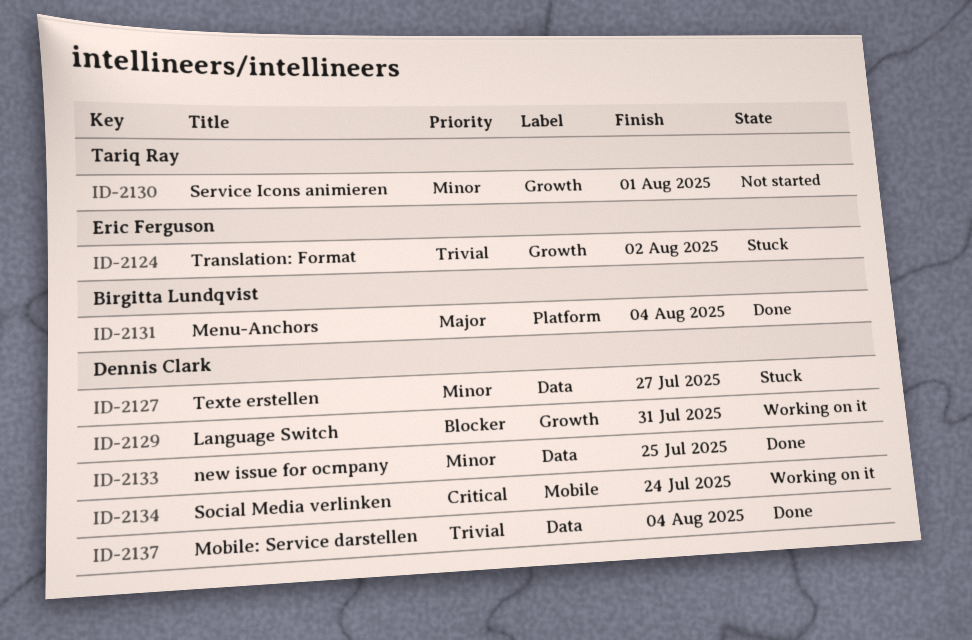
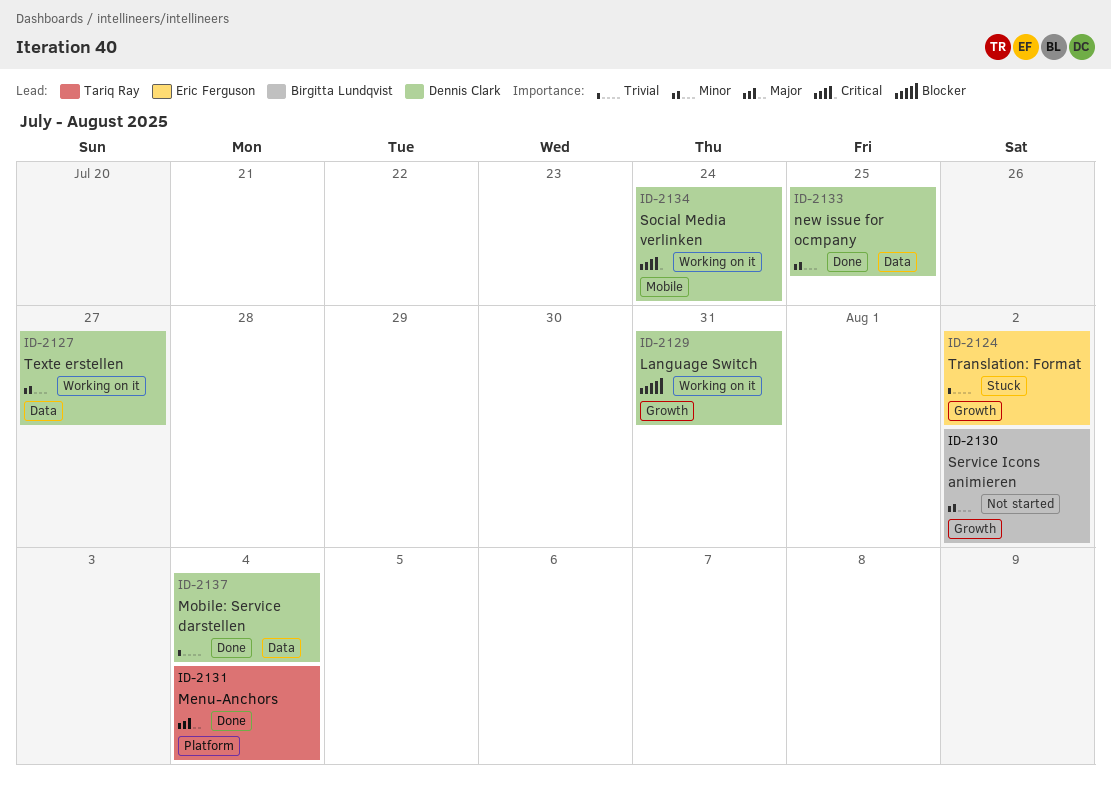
ID-2127, status: Stuck -> Working on it
ID-2130, owner: Tariq Ray -> Birgitta Lundqvist
ID-2130, due: Aug 1 -> Aug 2
ID-2131, owner: Birgitta Lundqvist -> Tariq Ray

